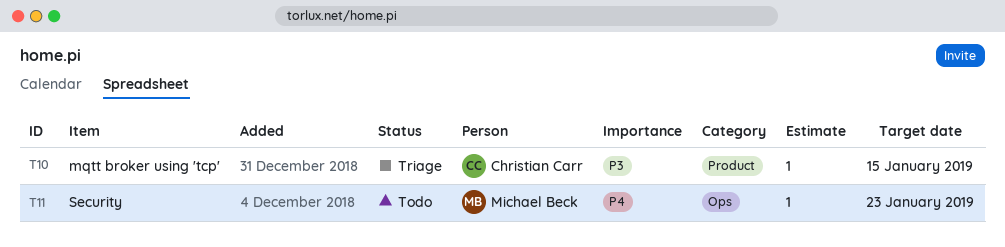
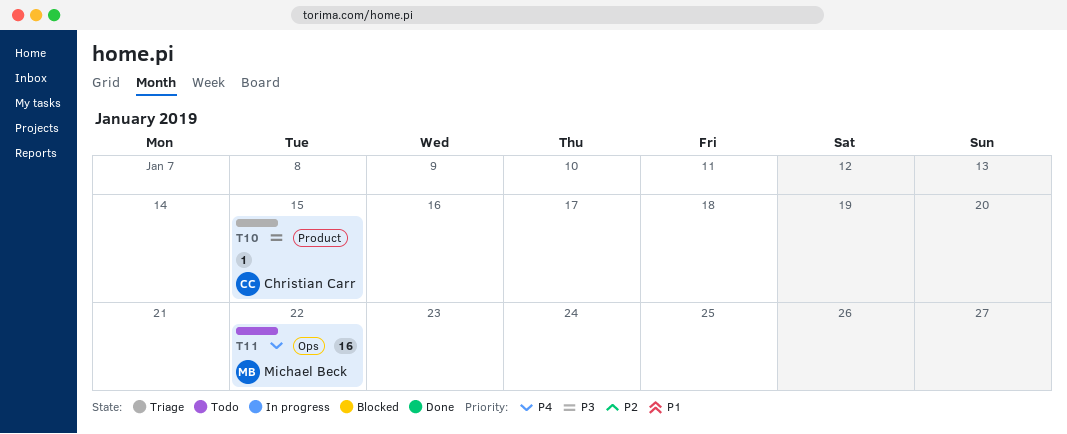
T11, estimate: 1 -> 16
T11, due: Jan 23 -> Jan 22

